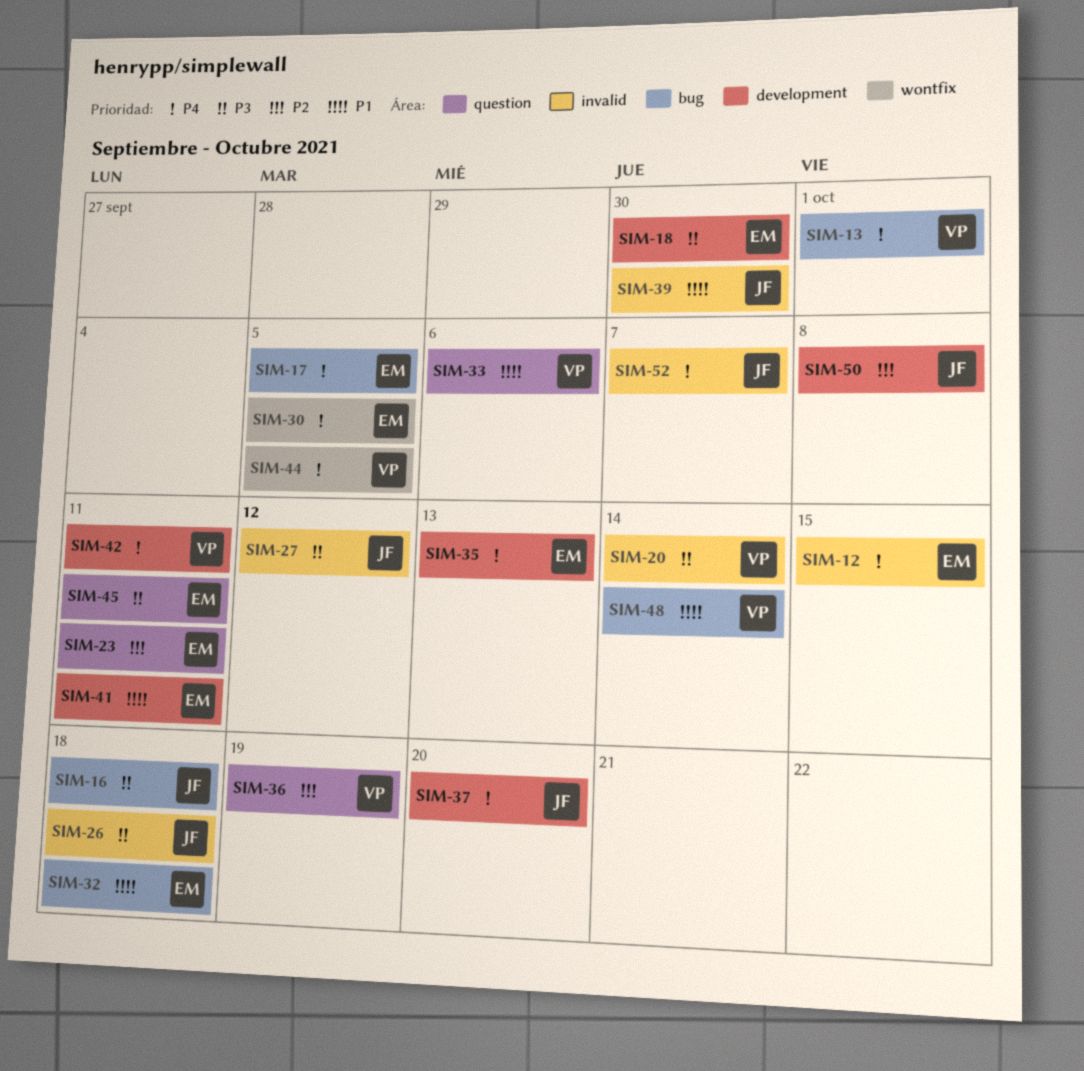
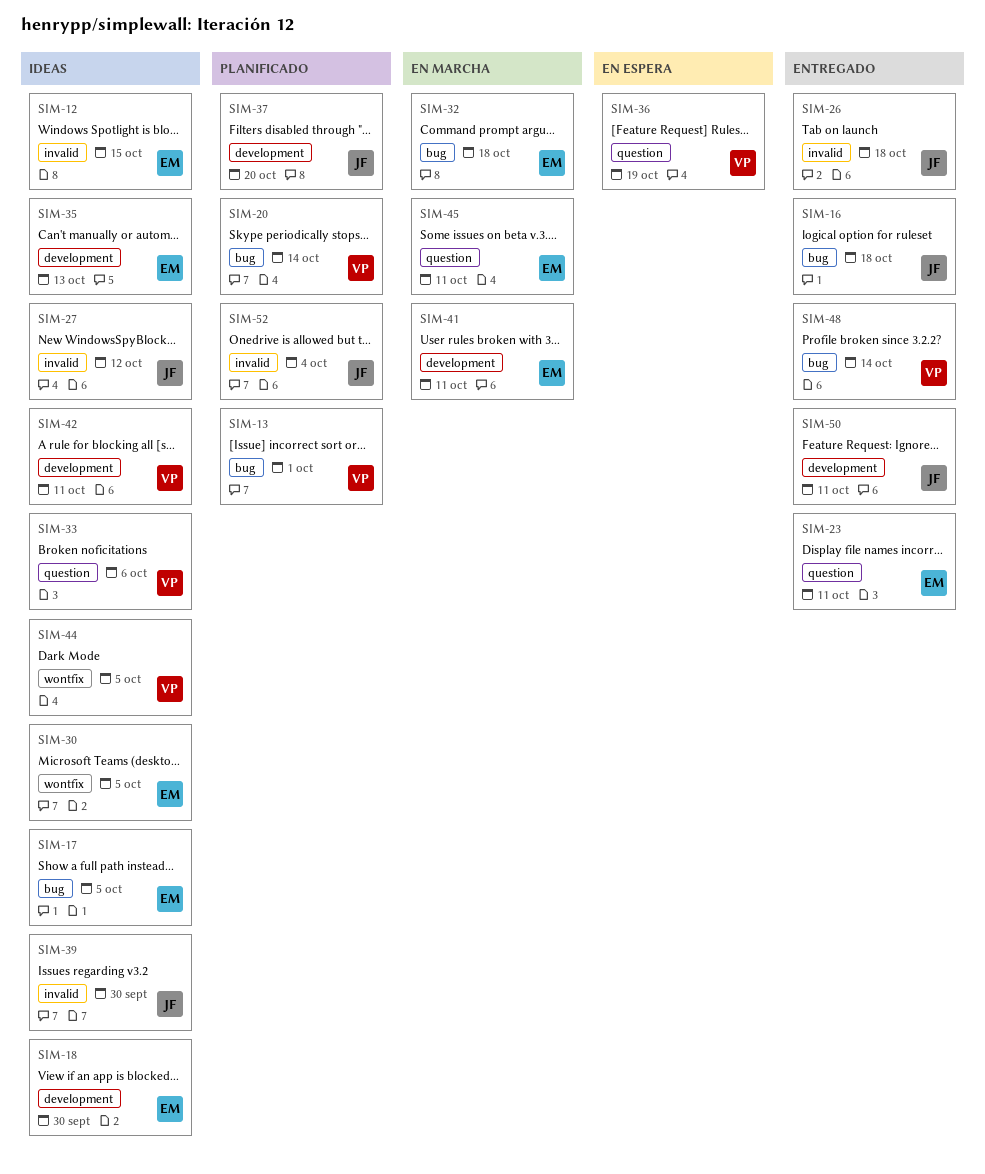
SIM-20, label: invalid -> bug
SIM-50, due: Oct 8 -> Oct 11
SIM-52, due: Oct 7 -> Oct 4

